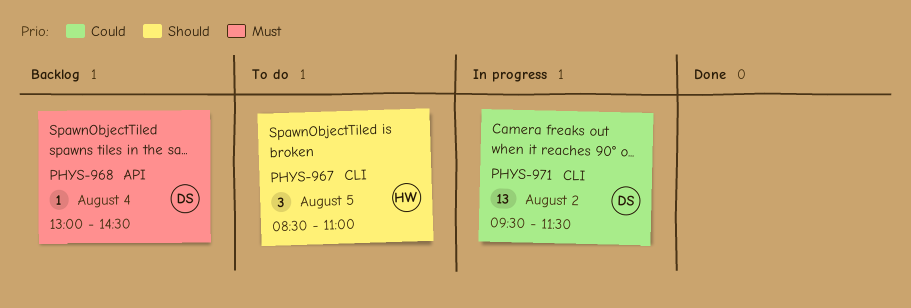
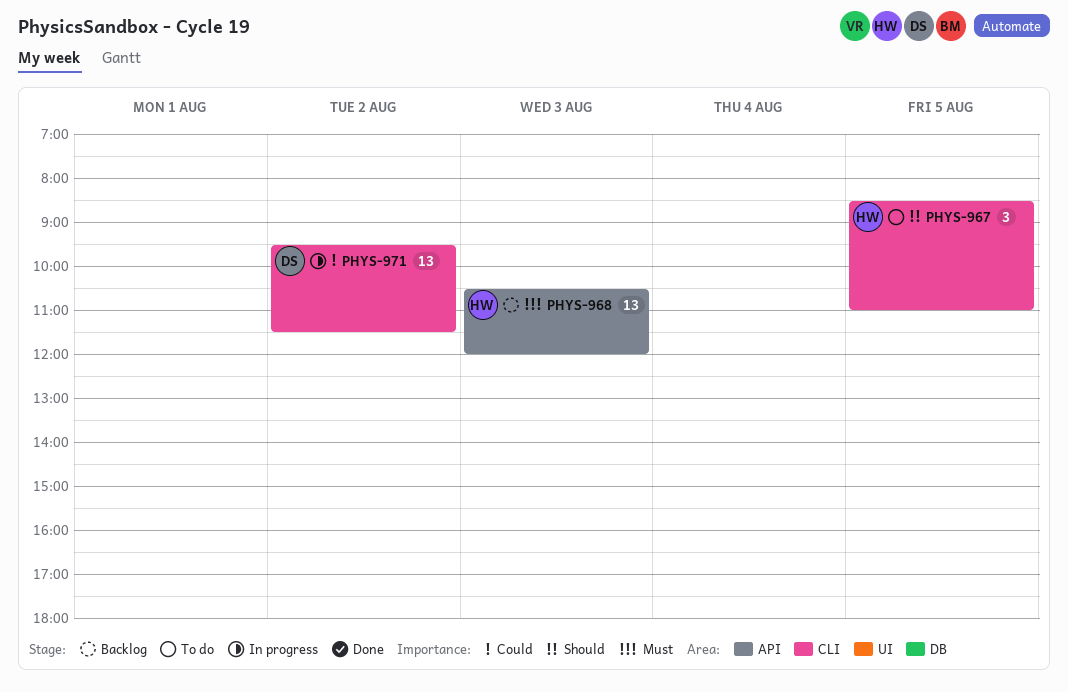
PHYS-968, owner: DS -> HW
PHYS-968, estimate: 1 -> 13
PHYS-968, day: Aug 4 -> Aug 3
PHYS-968, begins: 13:00 -> 10:30
PHYS-968, ends: 14:30 -> 12:00

